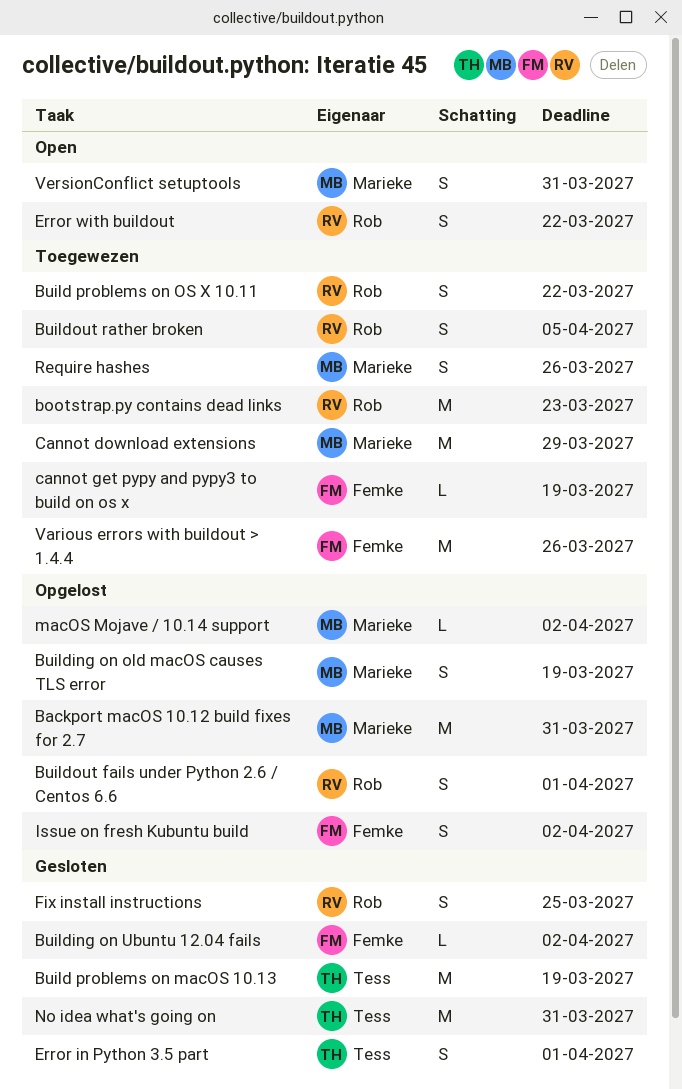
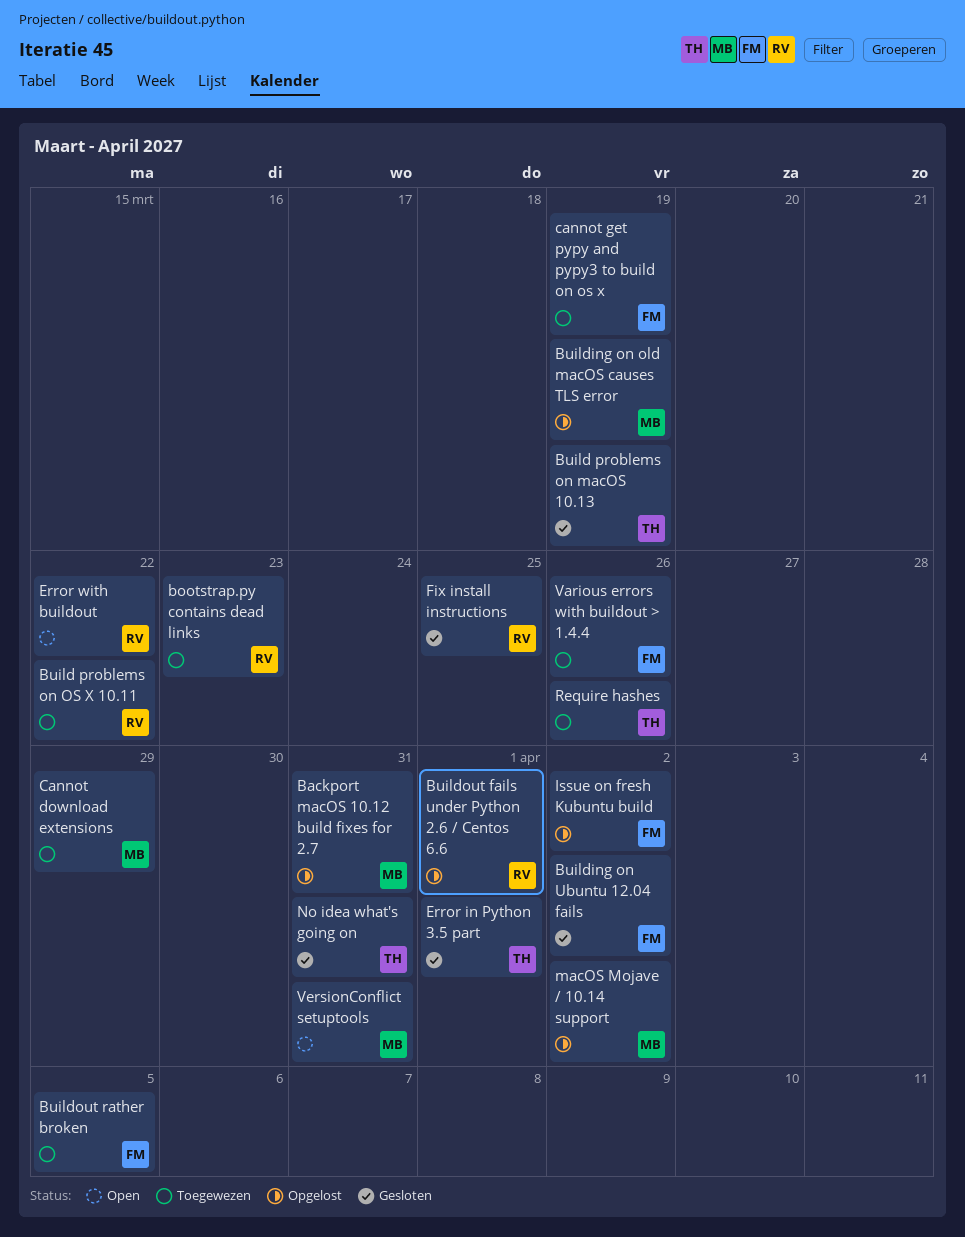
Buildout rather broken, owner: Rob -> Femke
Require hashes, owner: Marieke -> Tess

